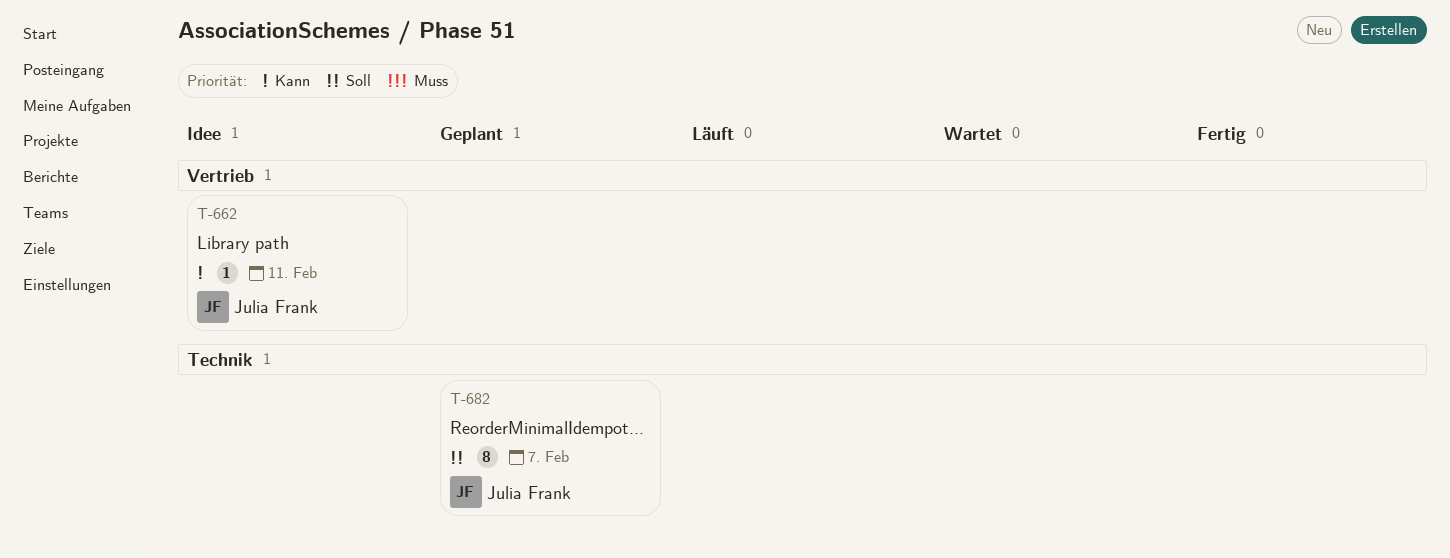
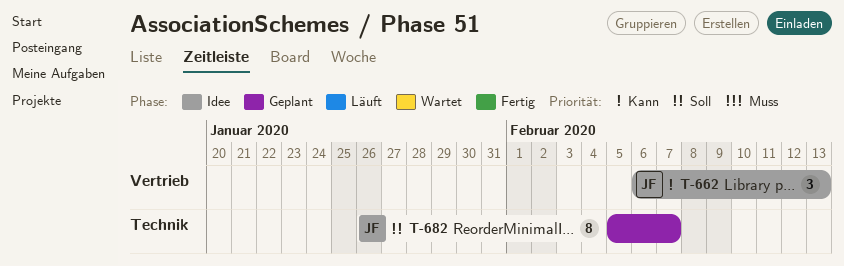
T-662, estimate: 1 -> 3
T-662, due: Feb 11 -> Feb 13

